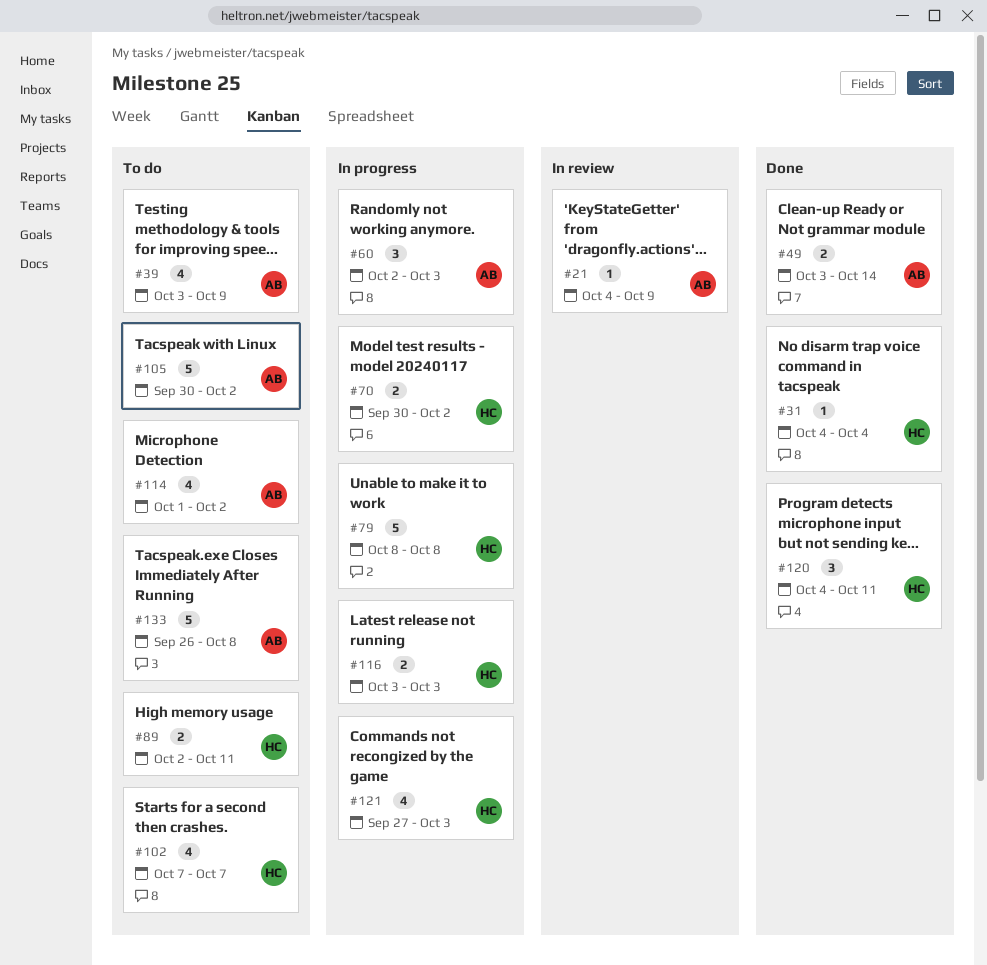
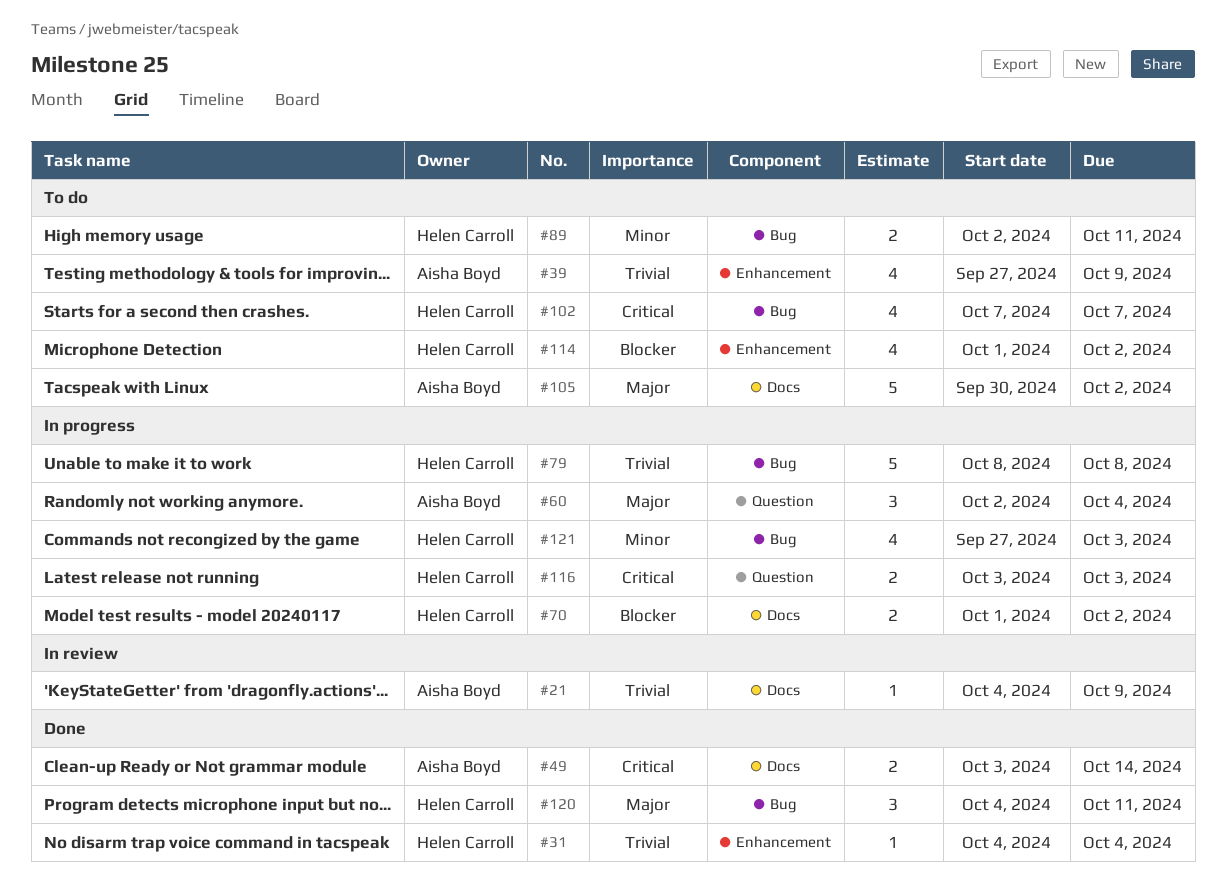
#39, start: Oct 3 -> Sep 27
#60, due: Oct 3 -> Oct 4
#70, start: Sep 30 -> Oct 1
#114, owner: Aisha Boyd -> Helen Carroll
#133: present -> none

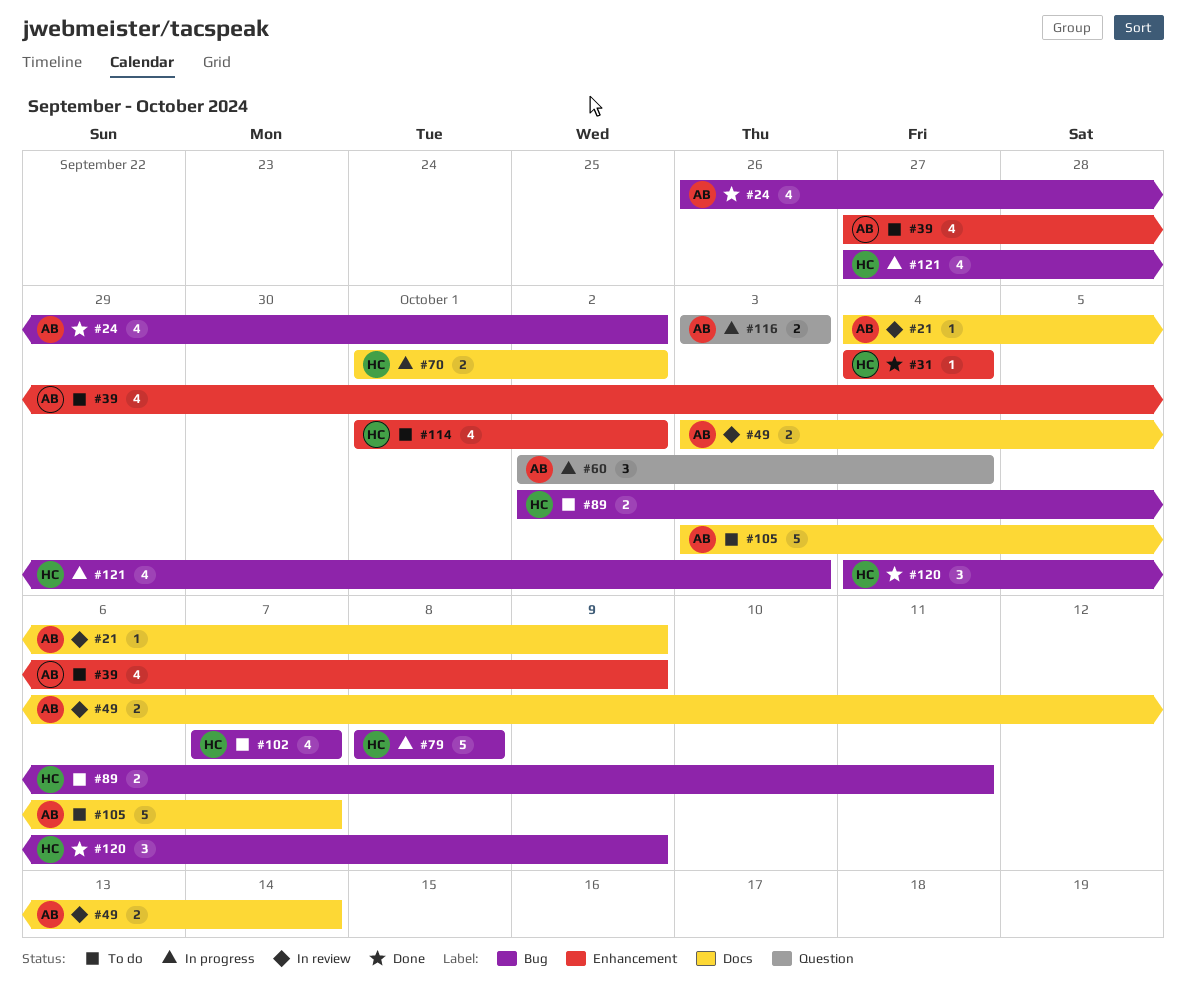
#24: none -> present
#49, status: Done -> In review
#105, start: Sep 30 -> Oct 3
#105, due: Oct 2 -> Oct 7
#116, owner: Helen Carroll -> Aisha Boyd
#120, due: Oct 11 -> Oct 9

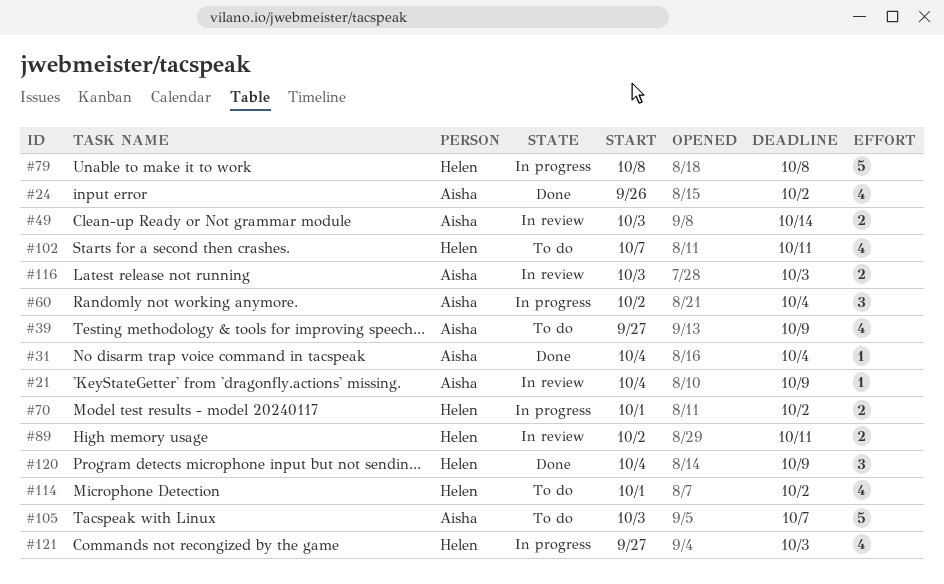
#31, owner: Helen -> Aisha
#89, status: To do -> In review
#102, due: Oct 7 -> Oct 11
#116, status: In progress -> In review

